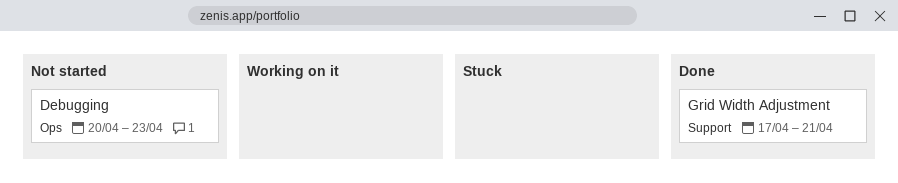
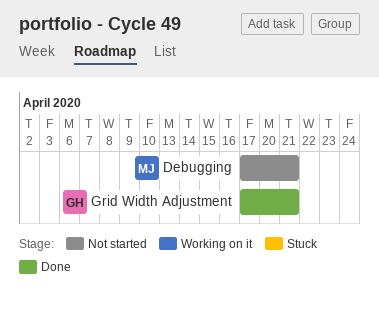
Debugging, start: Apr 20 -> Apr 17
Debugging, due: Apr 23 -> Apr 21

